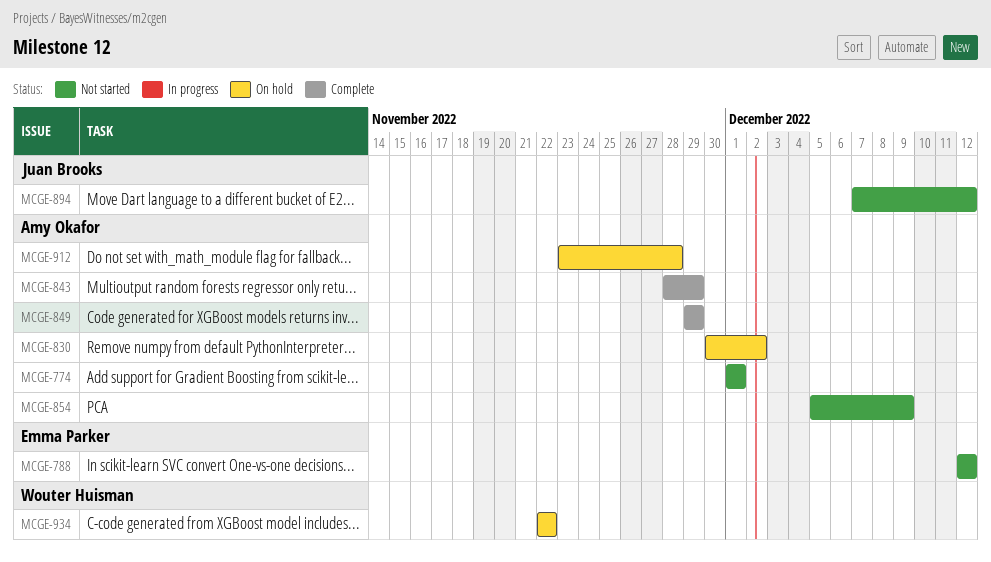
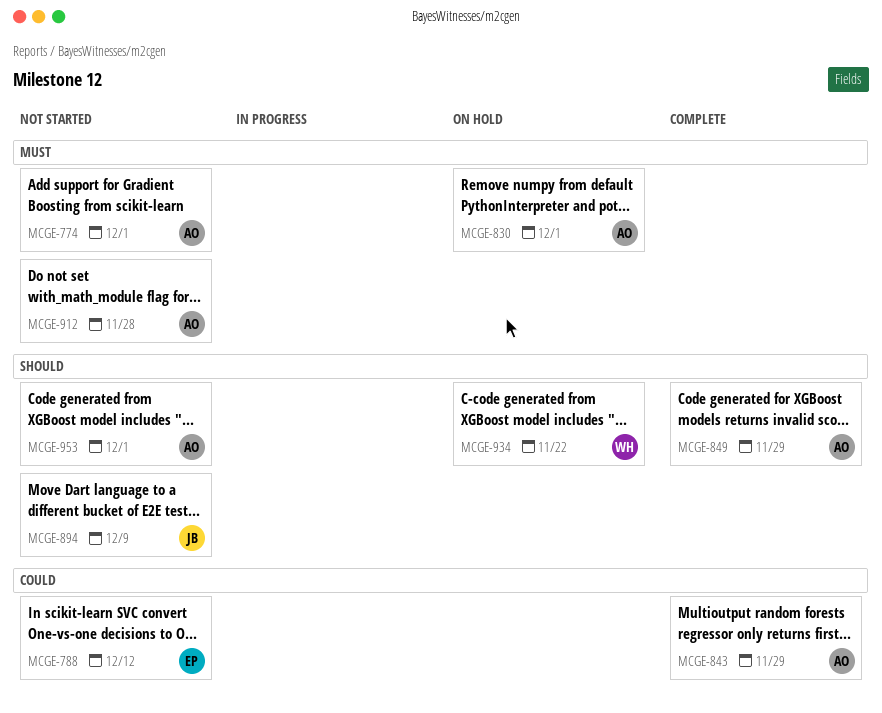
MCGE-830, due: Dec 2 -> Dec 1
MCGE-854: present -> none
MCGE-894, due: Dec 12 -> Dec 9
MCGE-912, status: On hold -> Not started
MCGE-953: none -> present

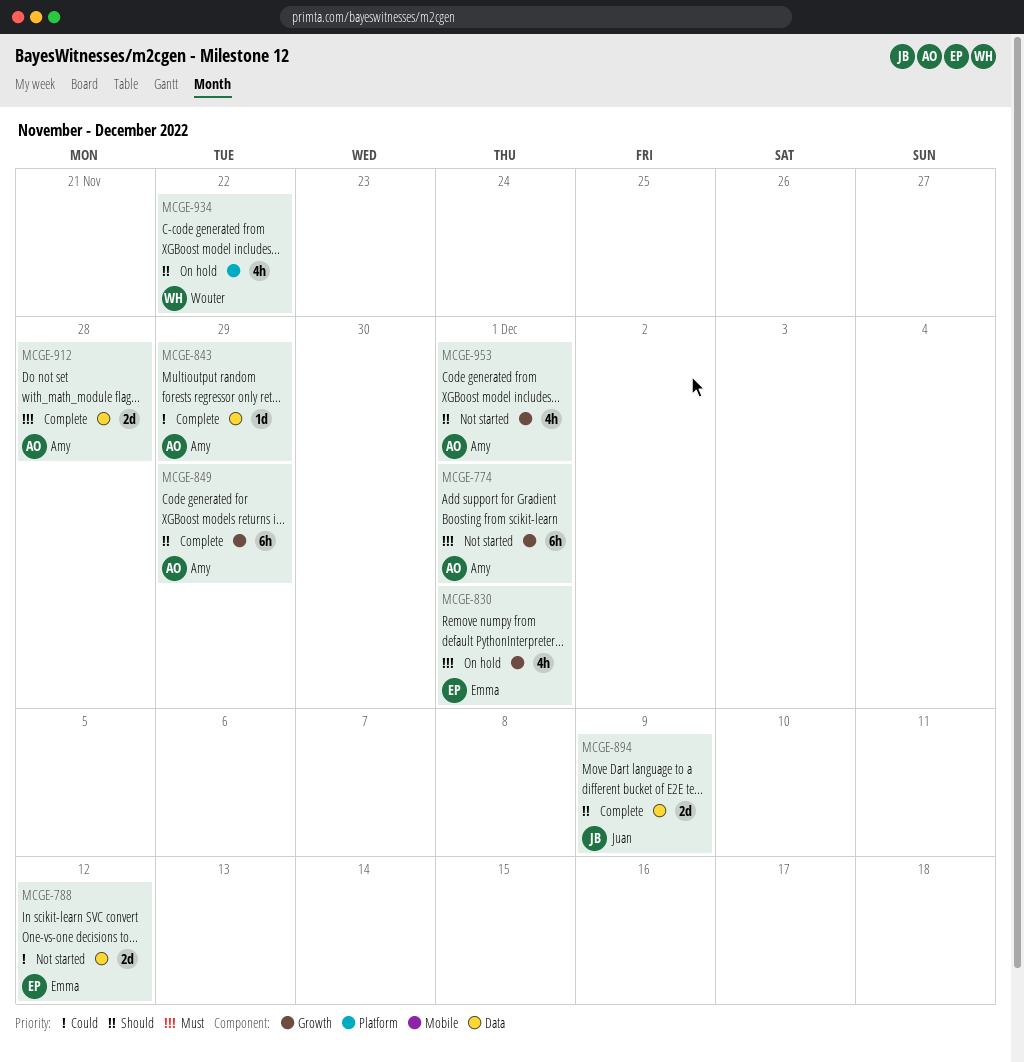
MCGE-830, owner: Amy -> Emma
MCGE-894, status: Not started -> Complete
MCGE-912, status: Not started -> Complete

